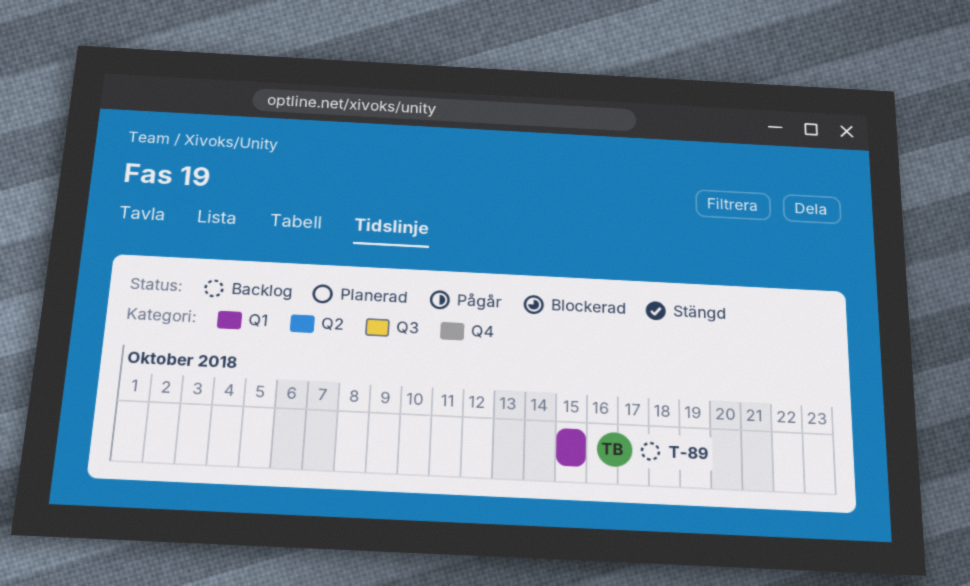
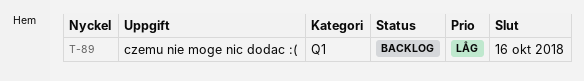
T-89, due: Oct 15 -> Oct 16

